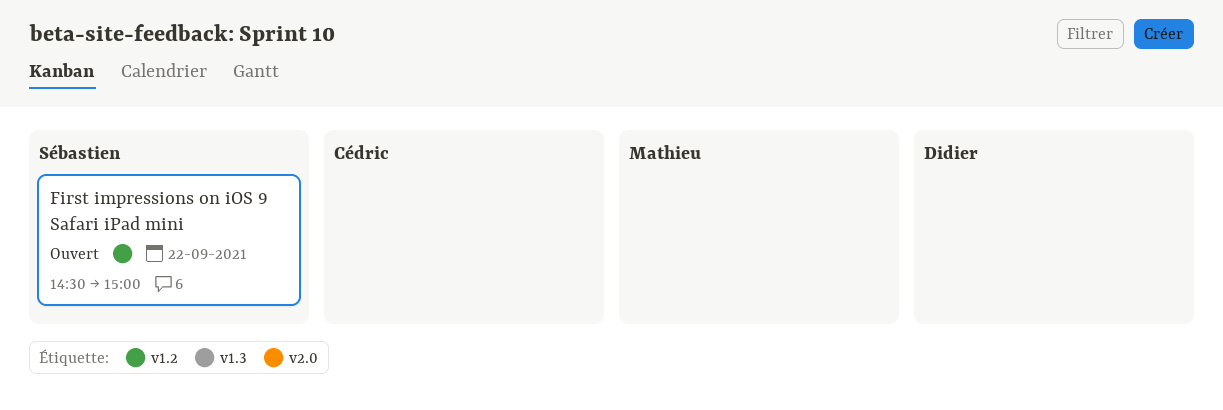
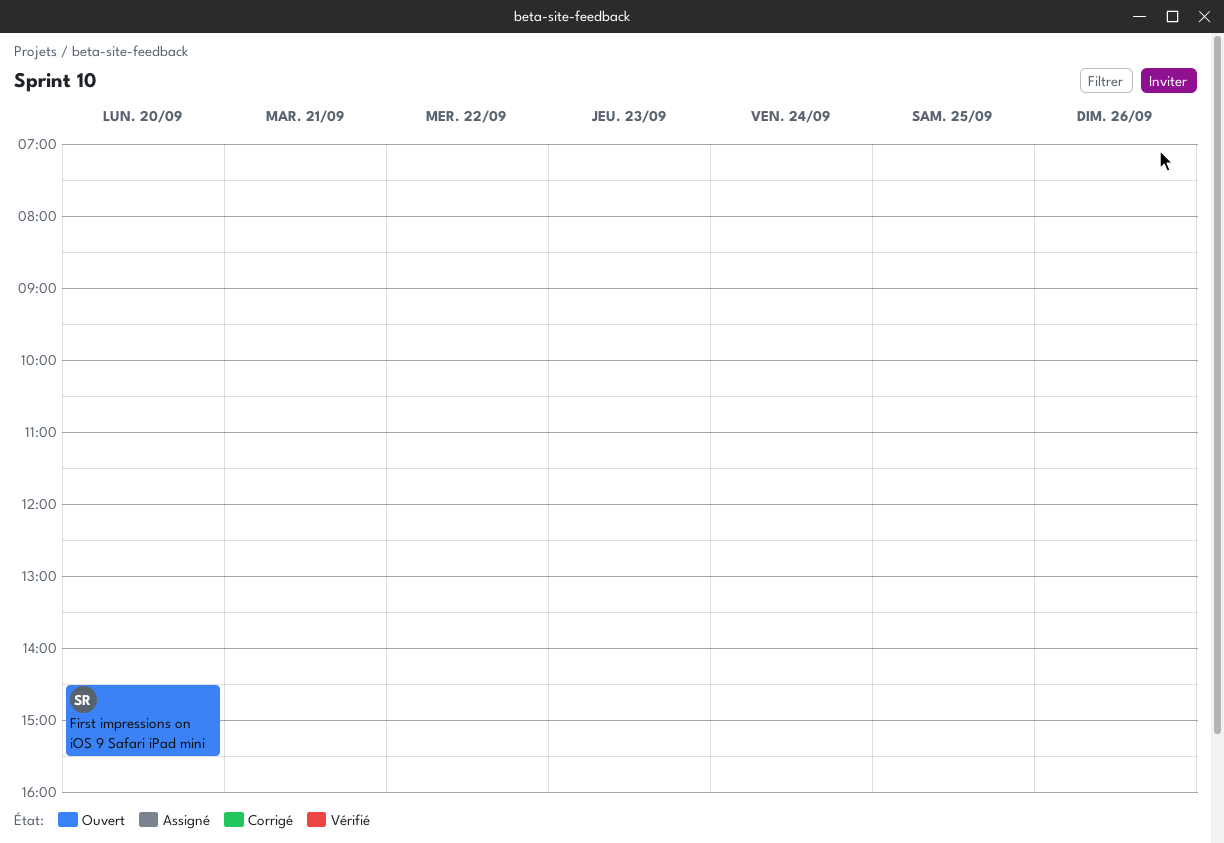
First impressions on iOS 9 Safari iPad mini, day: Sep 22 -> Sep 20
First impressions on iOS 9 Safari iPad mini, ends: 15:00 -> 15:30

